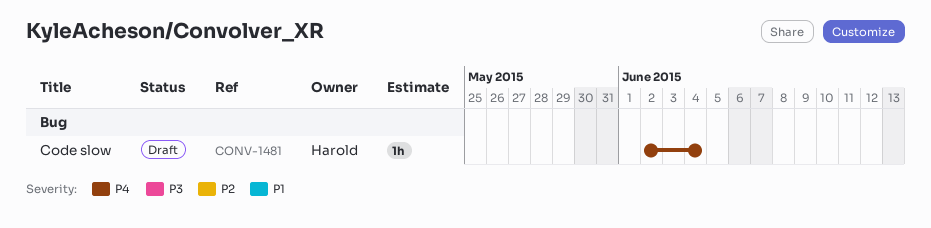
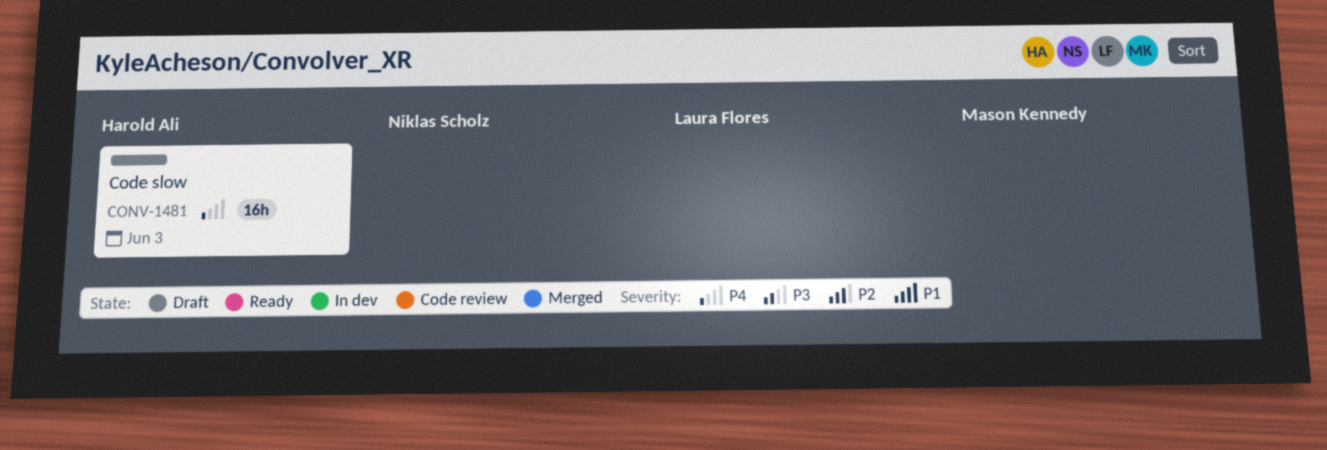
CONV-1481, estimate: 1h -> 16h
CONV-1481, due: Jun 4 -> Jun 3

